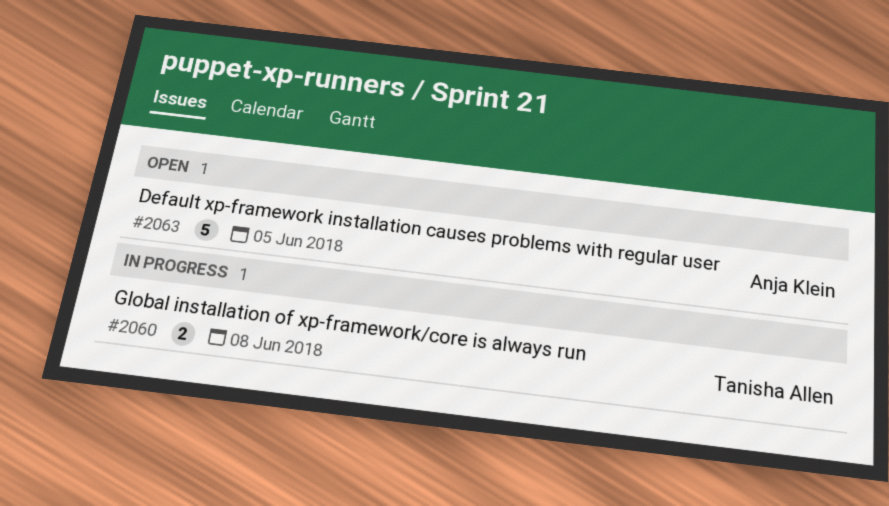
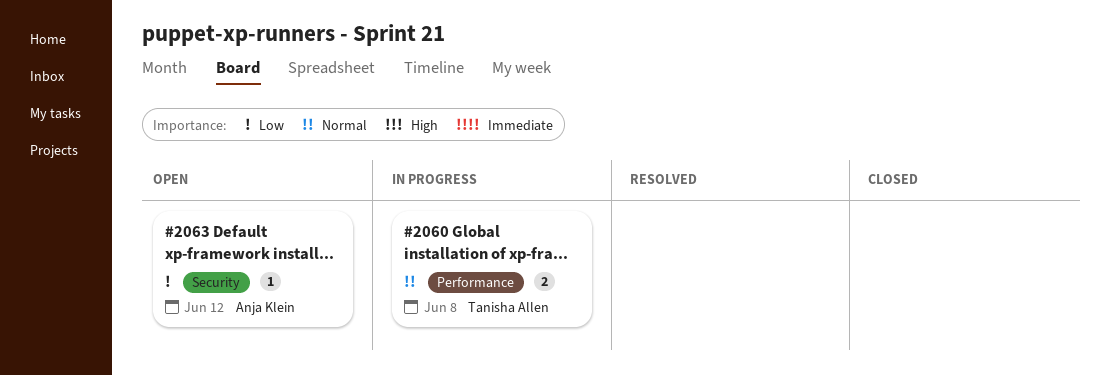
#2063, estimate: 5 -> 1
#2063, due: Jun 5 -> Jun 12

